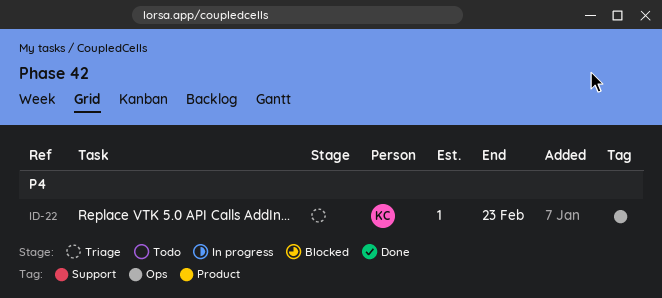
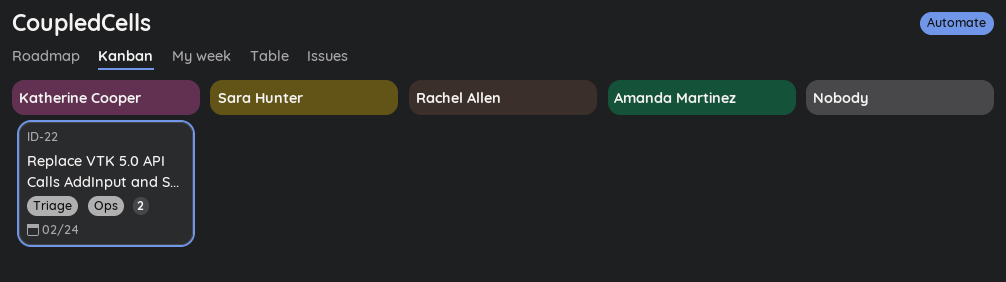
ID-22, estimate: 1 -> 2
ID-22, due: Feb 23 -> Feb 24

